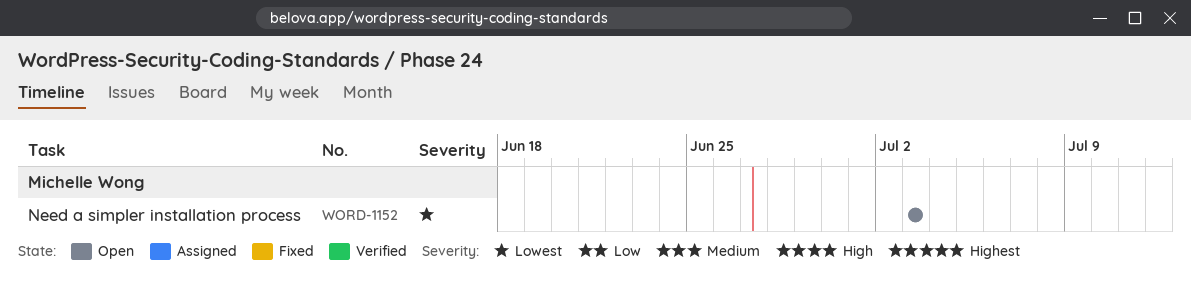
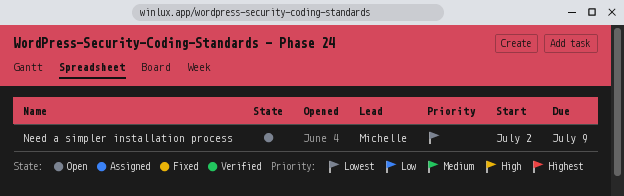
Need a simpler installation process, start: Jul 3 -> Jul 2
Need a simpler installation process, due: Jul 3 -> Jul 9

